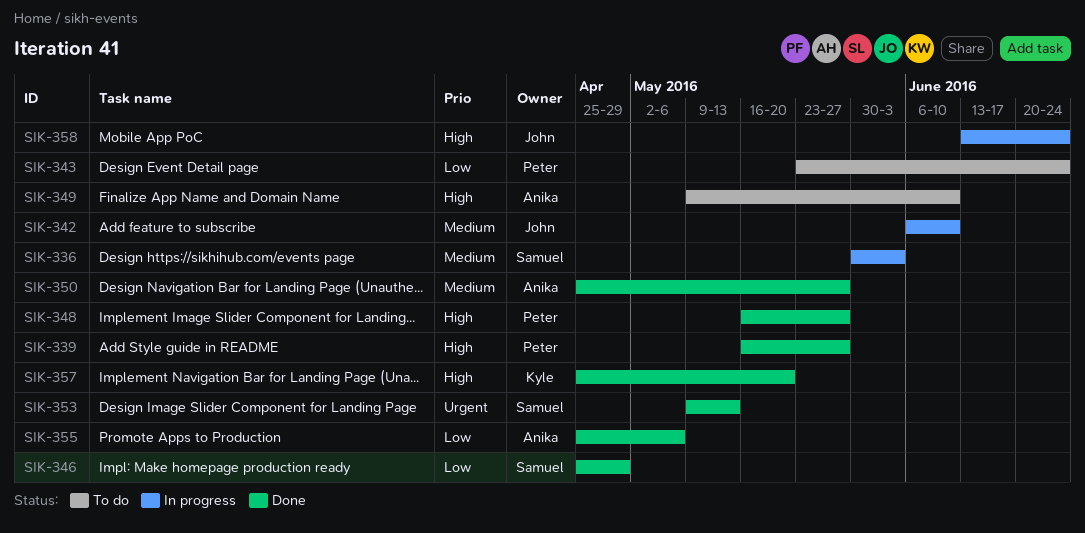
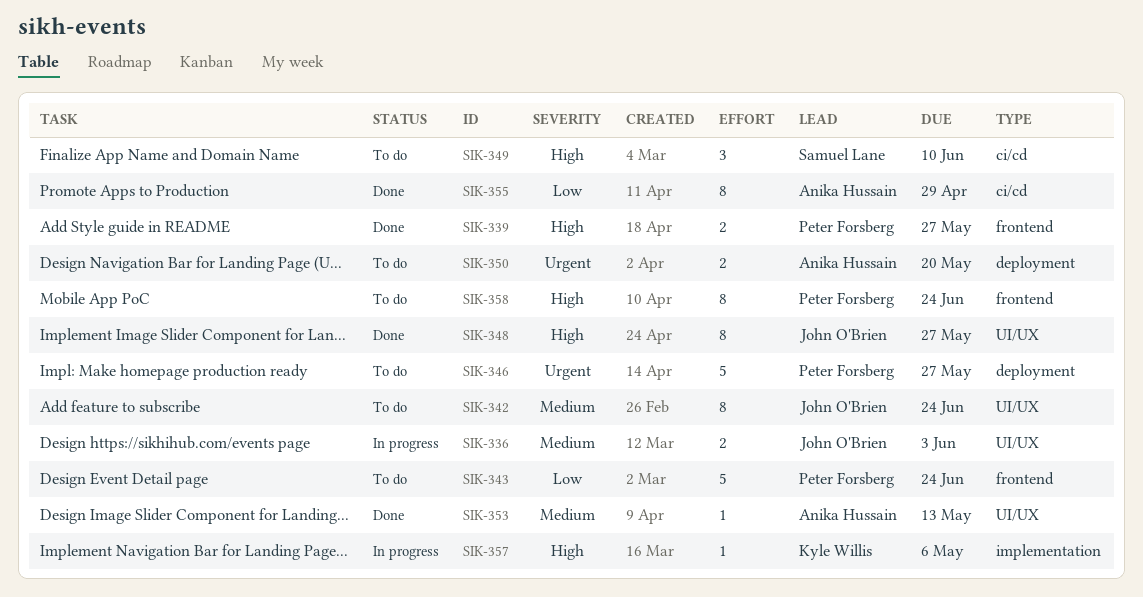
SIK-336, owner: Samuel Lane -> John O'Brien
SIK-342, status: In progress -> To do
SIK-342, due: Jun 10 -> Jun 24
SIK-346, status: Done -> To do
SIK-346, owner: Samuel Lane -> Peter Forsberg
SIK-346, priority: Low -> Urgent
SIK-346, due: Apr 29 -> May 27
SIK-348, owner: Peter Forsberg -> John O'Brien
SIK-349, owner: Anika Hussain -> Samuel Lane
SIK-350, status: Done -> To do
SIK-350, priority: Medium -> Urgent
SIK-350, due: May 27 -> May 20
SIK-353, owner: Samuel Lane -> Anika Hussain
SIK-353, priority: Urgent -> Medium
SIK-355, due: May 6 -> Apr 29
SIK-357, status: Done -> In progress
SIK-357, due: May 20 -> May 6
SIK-358, status: In progress -> To do
SIK-358, owner: John O'Brien -> Peter Forsberg

